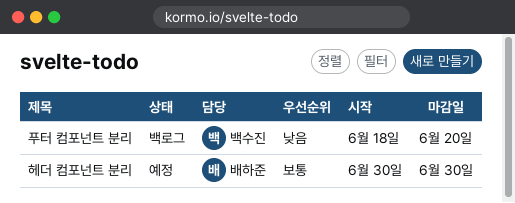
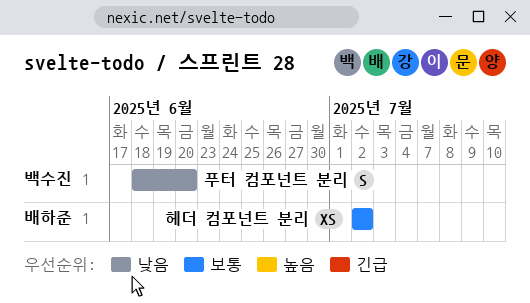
헤더 컴포넌트 분리, start: Jun 30 -> Jul 2
헤더 컴포넌트 분리, due: Jun 30 -> Jul 2

